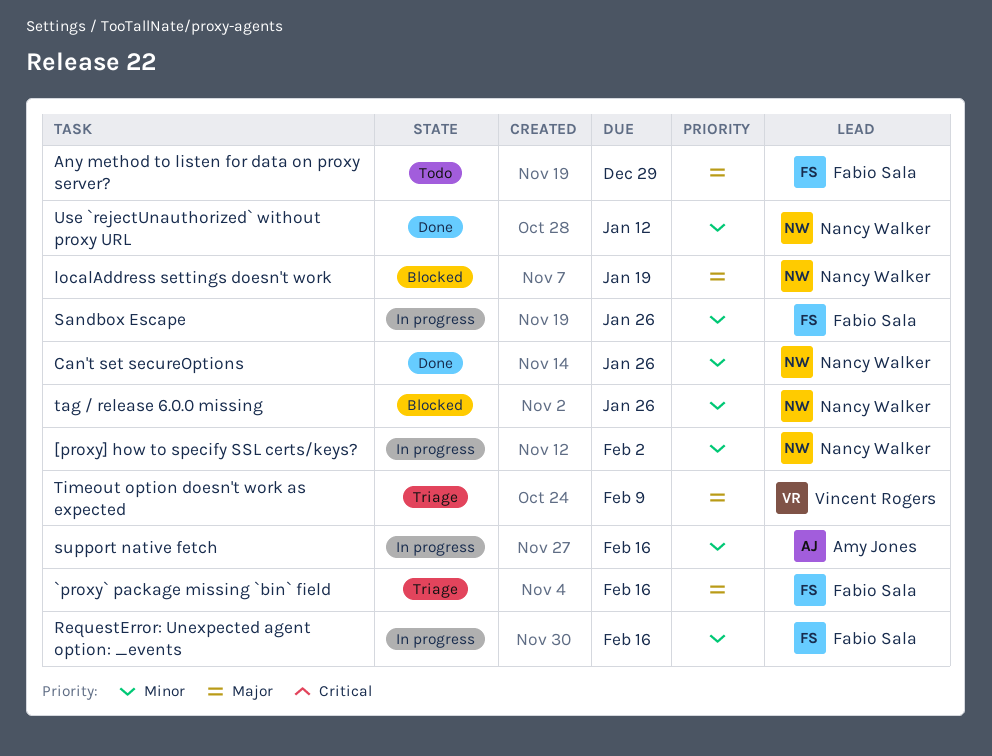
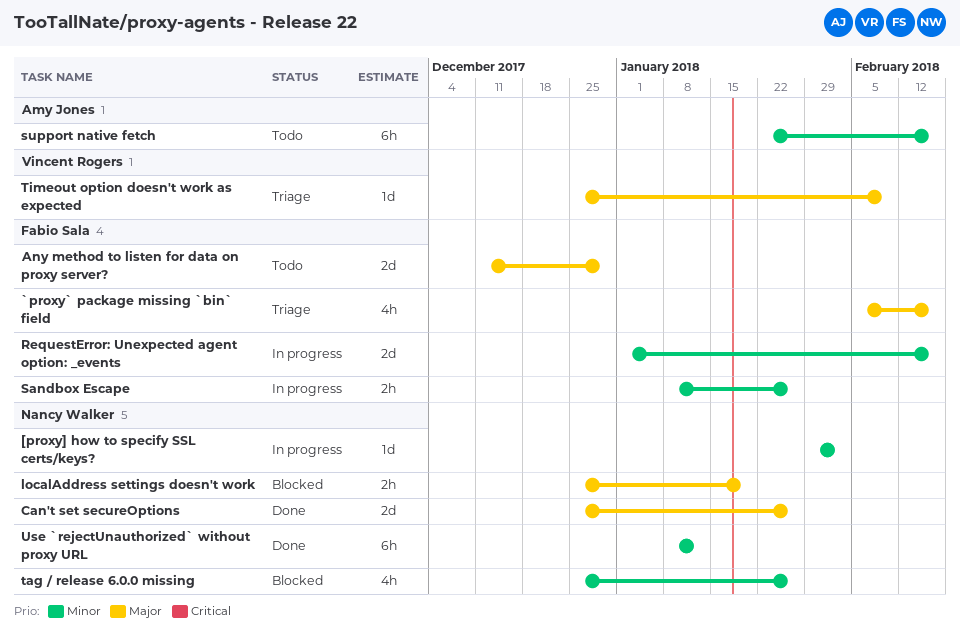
Can't set secureOptions, priority: Minor -> Major
support native fetch, status: In progress -> Todo

